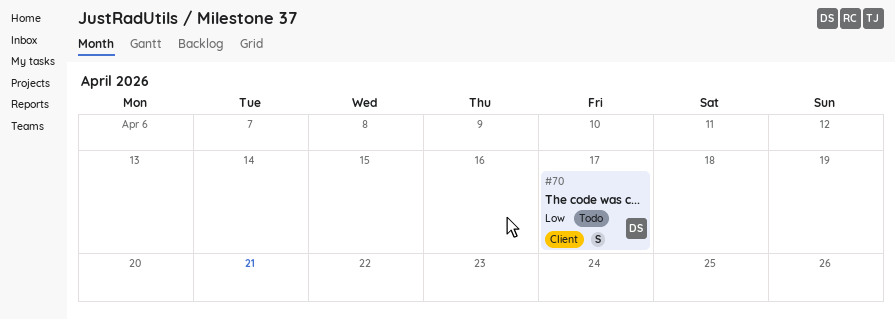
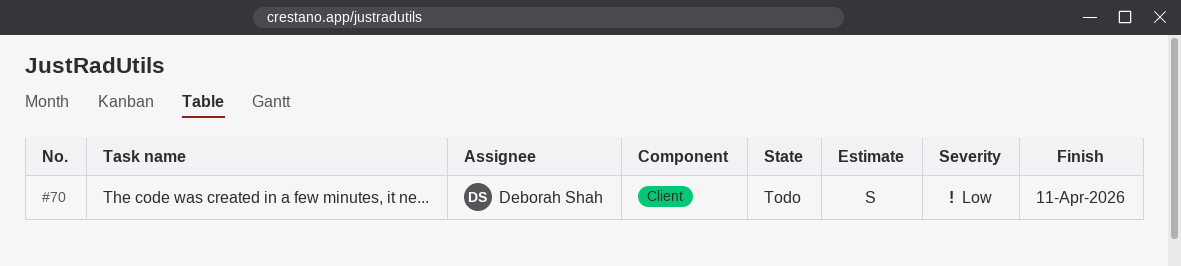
#70, due: Apr 17 -> Apr 11

